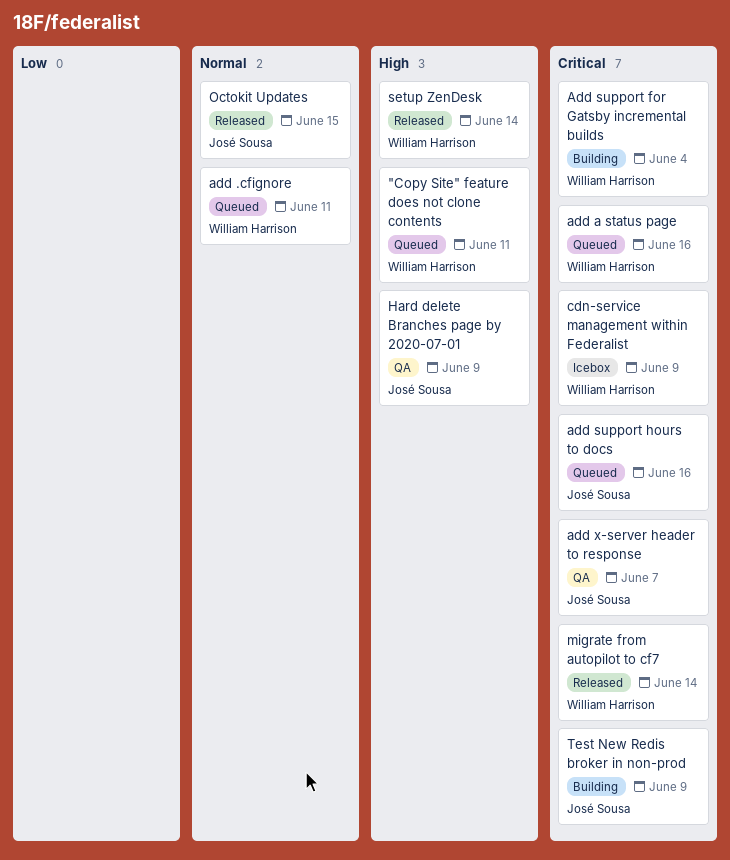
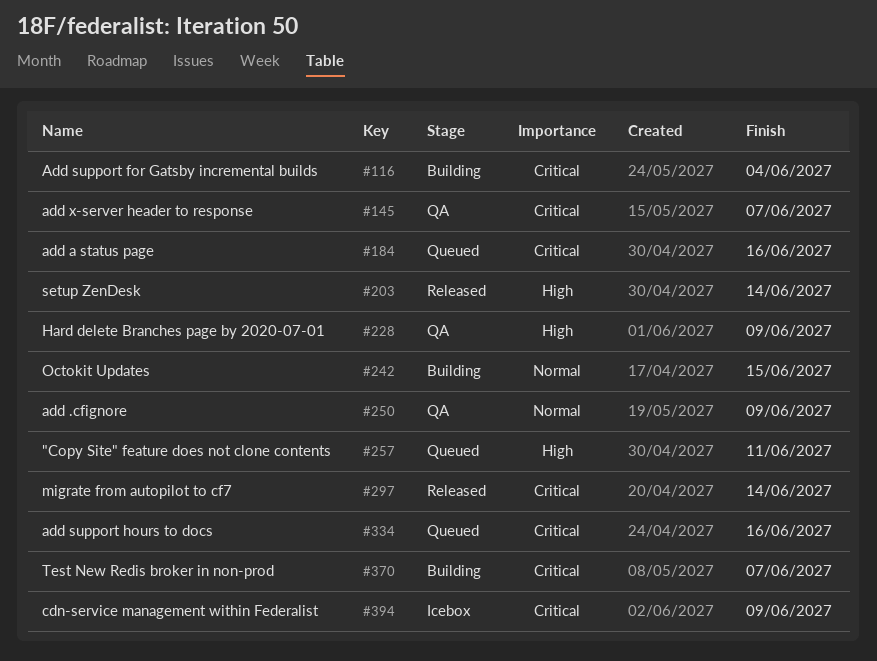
add .cfignore, status: Queued -> QA
add .cfignore, due: Jun 11 -> Jun 9
Octokit Updates, status: Released -> Building
Test New Redis broker in non-prod, due: Jun 9 -> Jun 7

